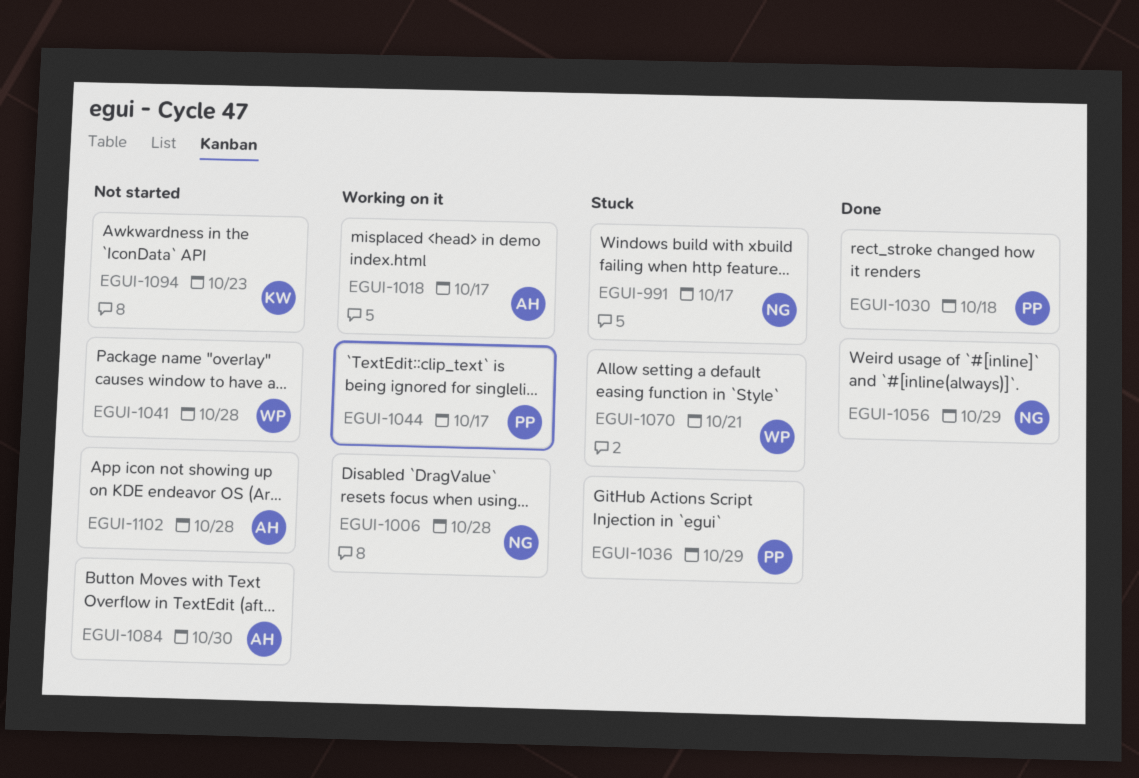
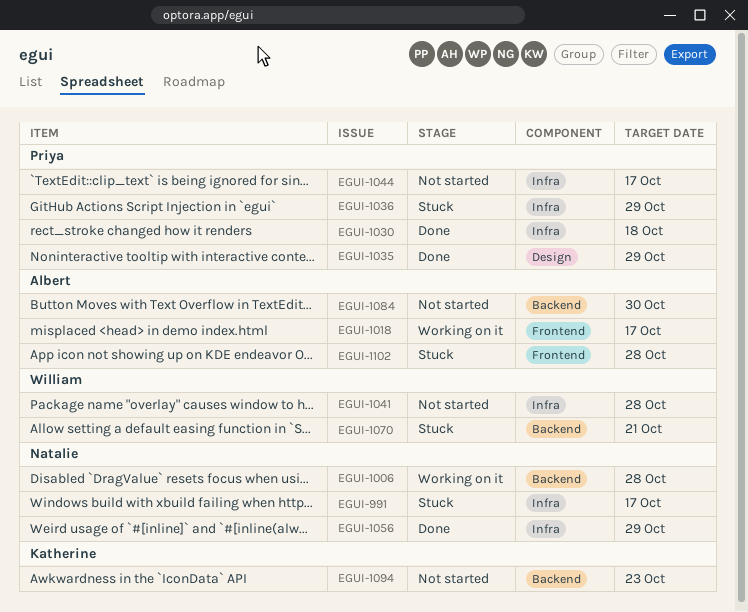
EGUI-1035: none -> present
EGUI-1044, status: Working on it -> Not started
EGUI-1102, status: Not started -> Stuck

